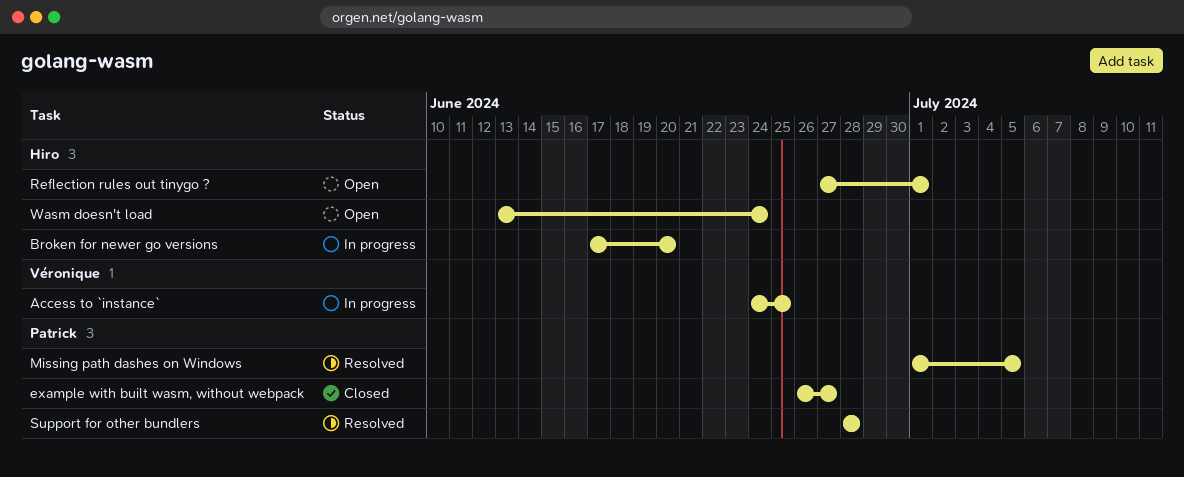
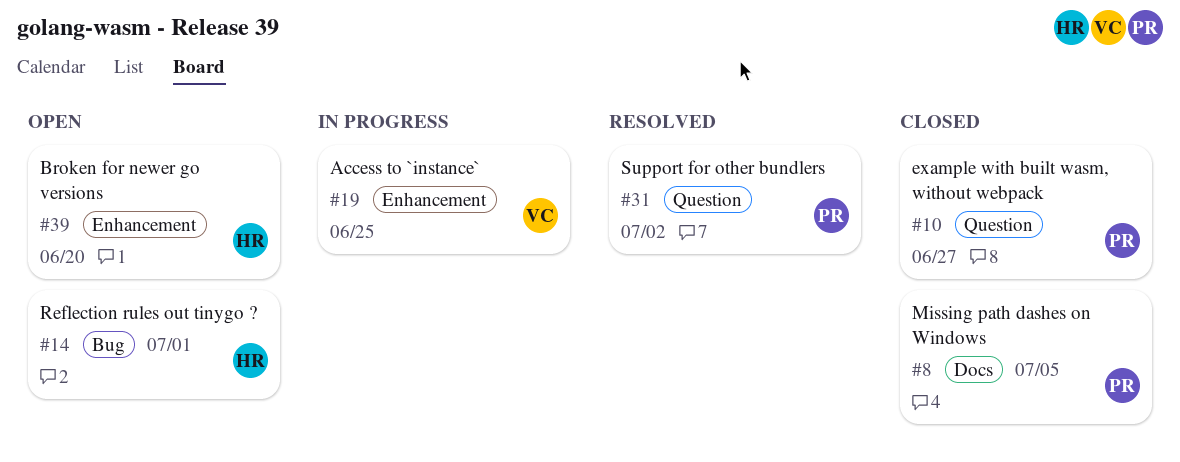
Broken for newer go versions, status: In progress -> Open
Missing path dashes on Windows, status: Resolved -> Closed
Support for other bundlers, due: Jun 28 -> Jul 2
Wasm doesn't load: present -> none

